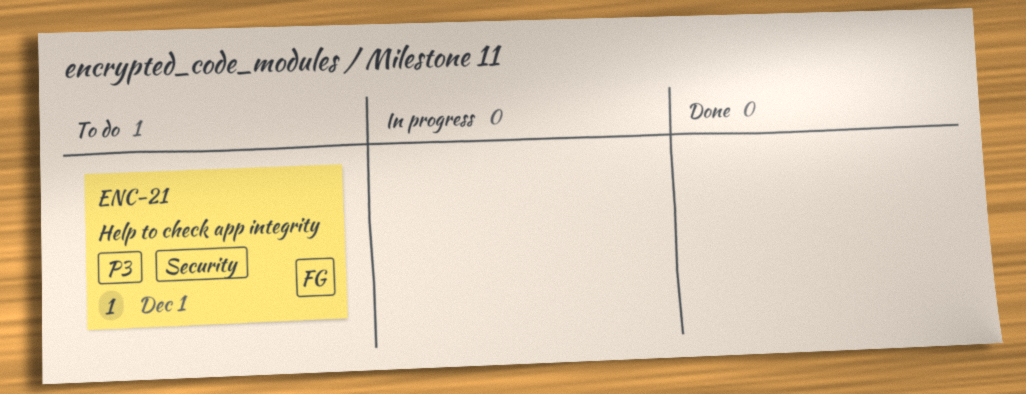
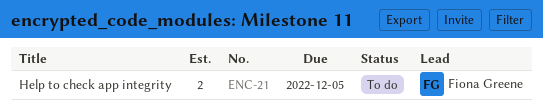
ENC-21, estimate: 1 -> 2
ENC-21, due: Dec 1 -> Dec 5

